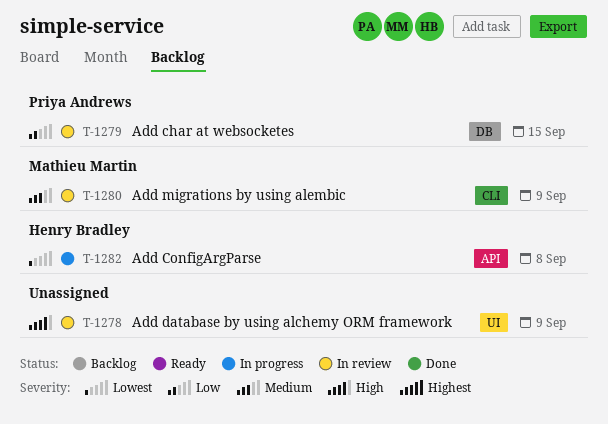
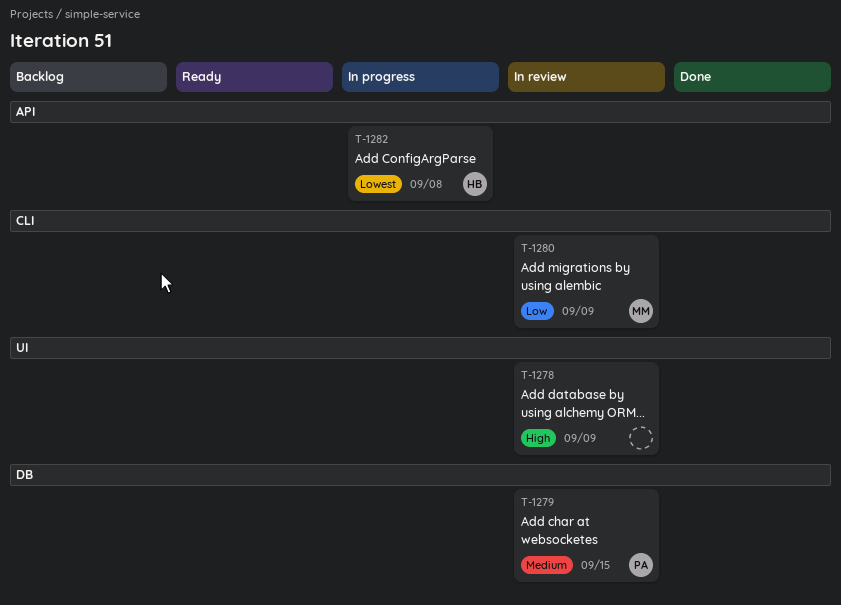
T-1279, priority: Low -> Medium
T-1280, priority: Medium -> Low

